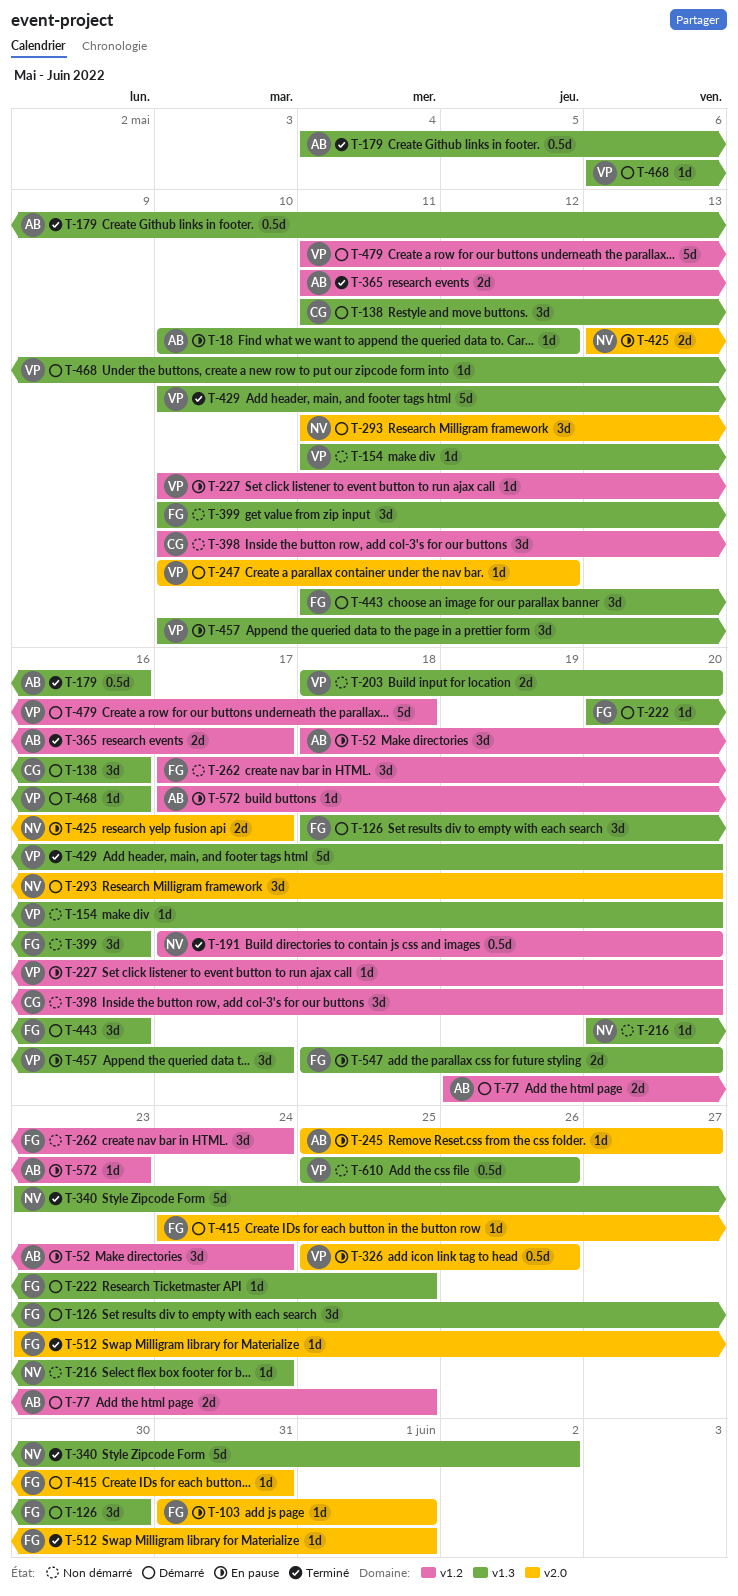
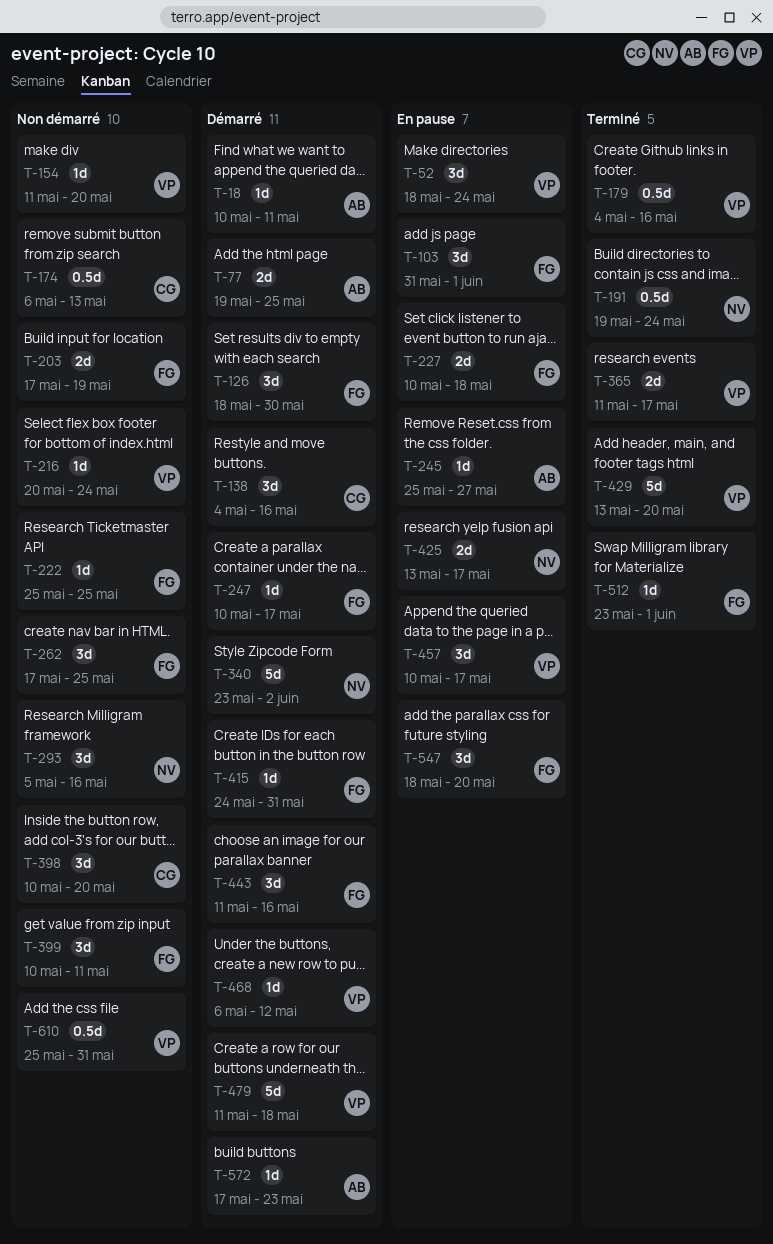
T-18, status: En pause -> Démarré
T-18, due: May 12 -> May 11
T-52, owner: AB -> VP
T-103, estimate: 1d -> 3d
T-138, start: May 11 -> May 4
T-174: none -> present
T-179, owner: AB -> VP
T-191, start: May 17 -> May 19
T-191, due: May 20 -> May 24
T-203, owner: VP -> FG
T-203, start: May 18 -> May 17
T-203, due: May 20 -> May 19
T-216, owner: NV -> VP
T-222, status: Démarré -> Non démarré
T-222, start: May 20 -> May 25
T-227, owner: VP -> FG
T-227, estimate: 1d -> 2d
T-227, due: May 20 -> May 18
T-247, owner: VP -> FG
T-247, due: May 12 -> May 17
T-262, due: May 24 -> May 25
T-293, status: Démarré -> Non démarré
T-293, start: May 11 -> May 5
T-293, due: May 20 -> May 16
T-326: present -> none
T-340, status: Terminé -> Démarré
T-365, owner: AB -> VP
T-399, due: May 16 -> May 11
T-429, start: May 10 -> May 13
T-468, due: May 16 -> May 12
T-547, estimate: 2d -> 3d
T-572, status: En pause -> Démarré
T-610, due: May 26 -> May 31

